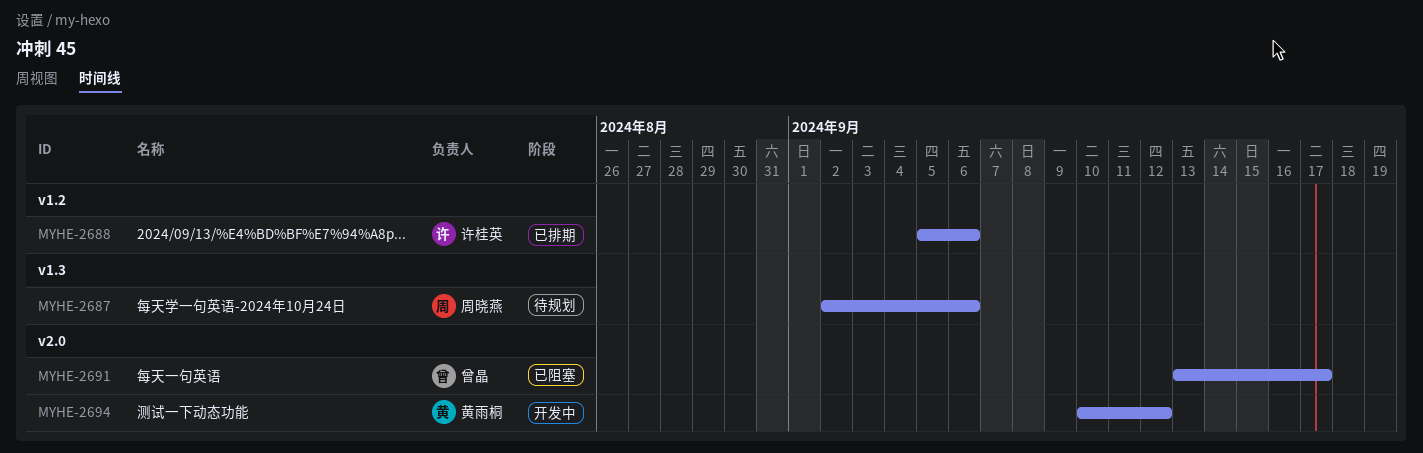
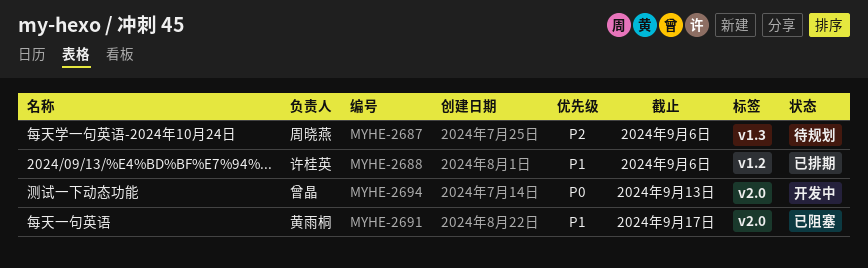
MYHE-2691, owner: 曾晶 -> 黄雨桐
MYHE-2694, owner: 黄雨桐 -> 曾晶
MYHE-2694, due: Sep 12 -> Sep 13

